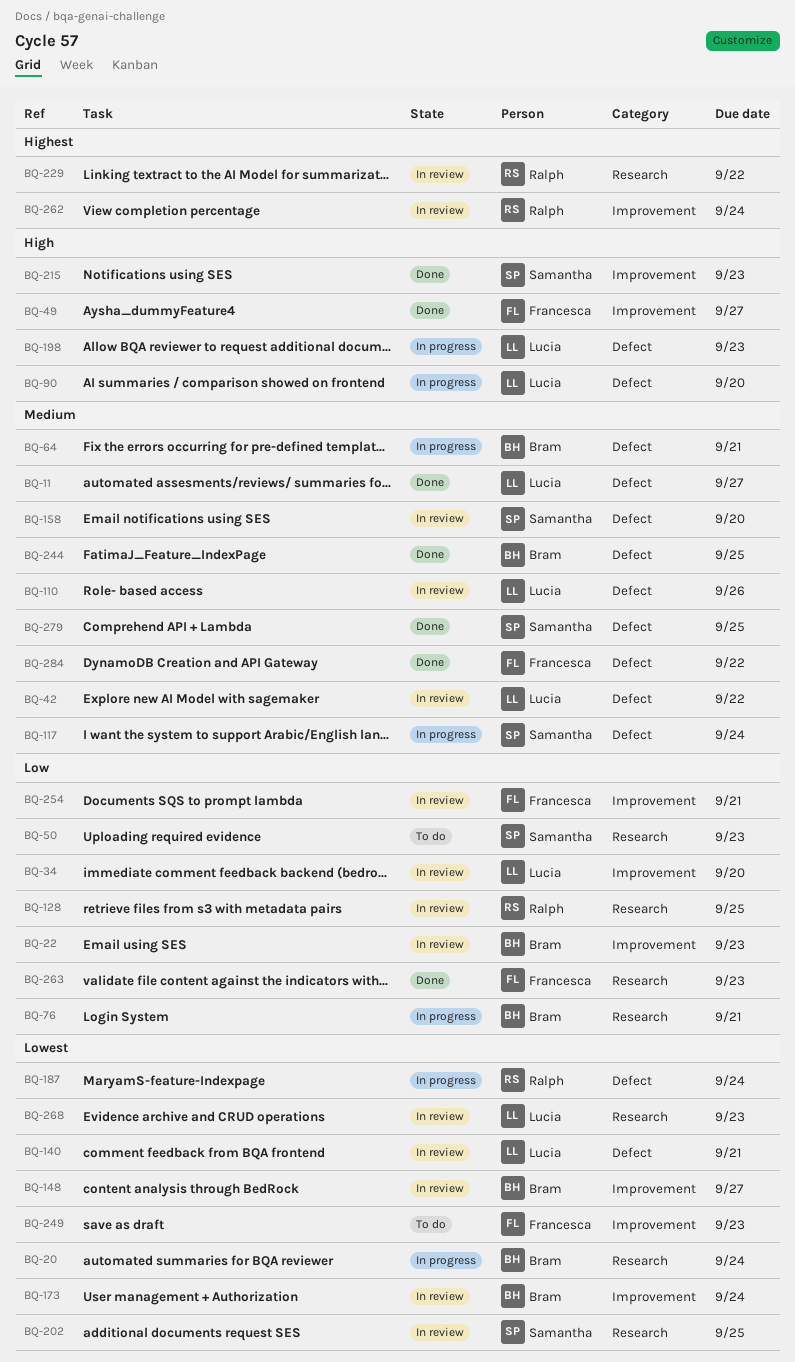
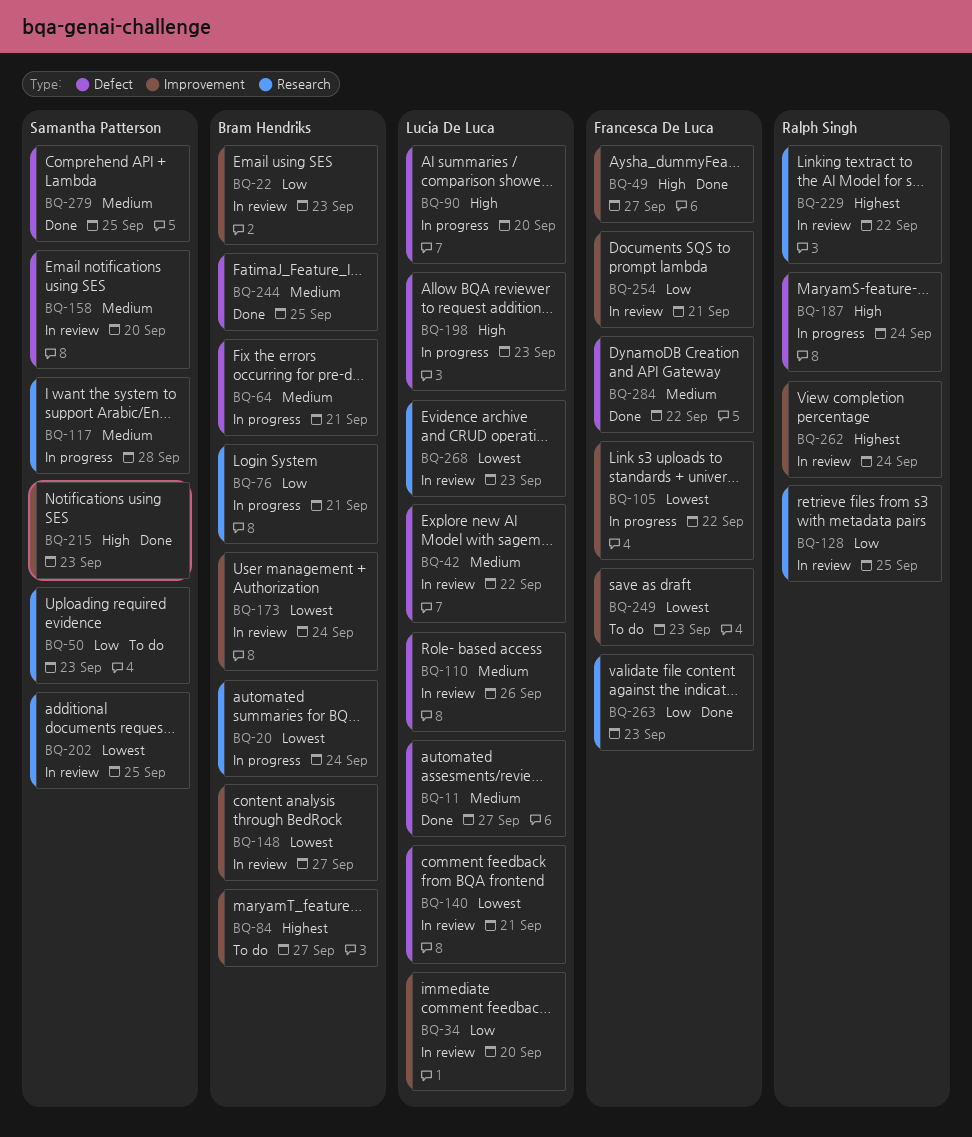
BQ-84: none -> present
BQ-105: none -> present
BQ-117, label: Defect -> Research
BQ-117, due: Sep 24 -> Sep 28
BQ-187, priority: Lowest -> High

